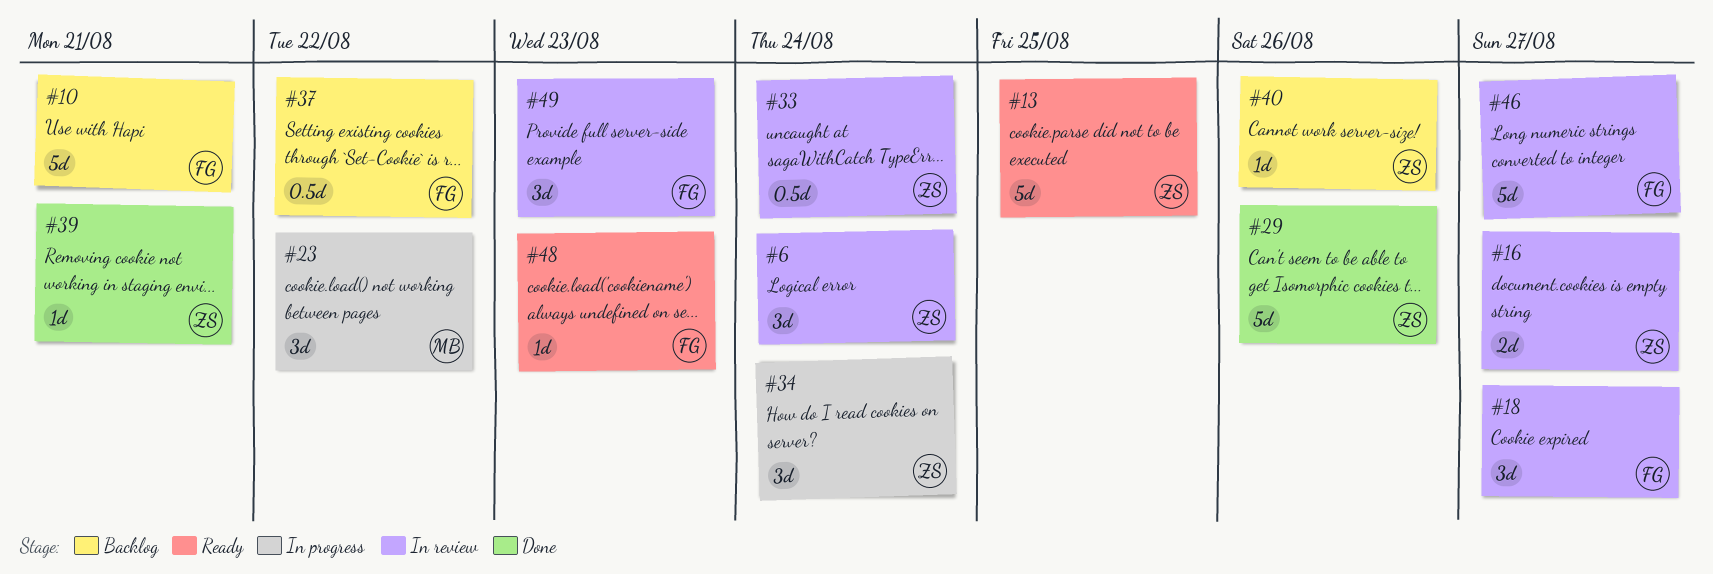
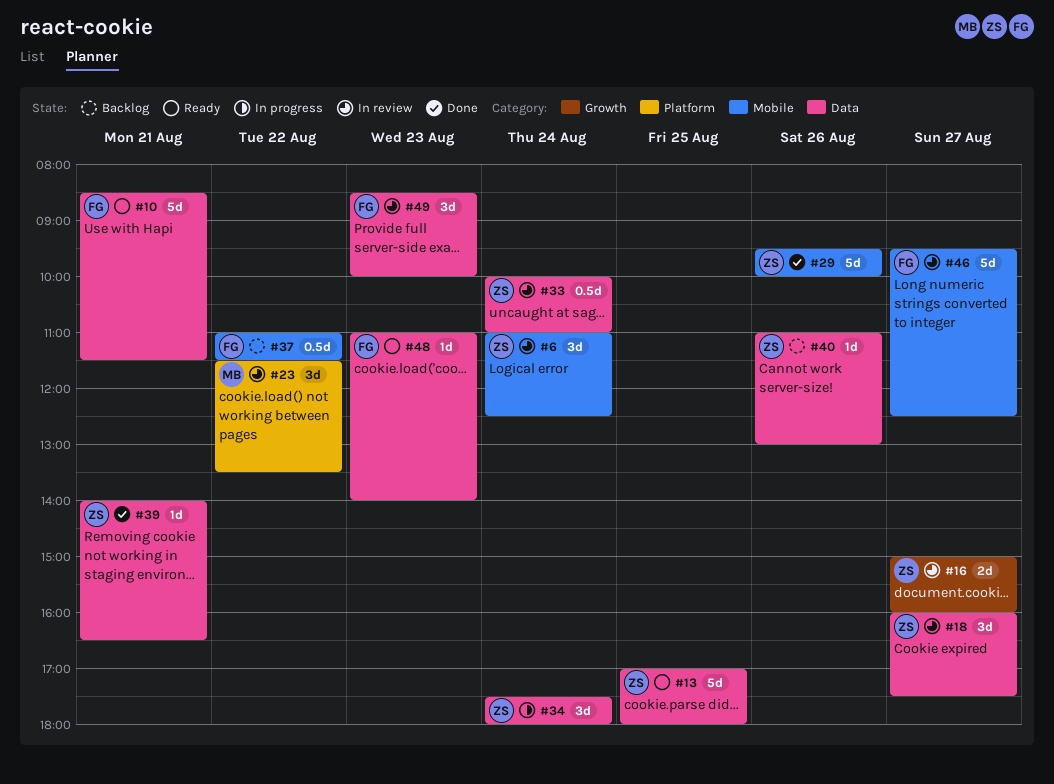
#10, status: Backlog -> Ready
#18, owner: FG -> ZS
#23, status: In progress -> In review

